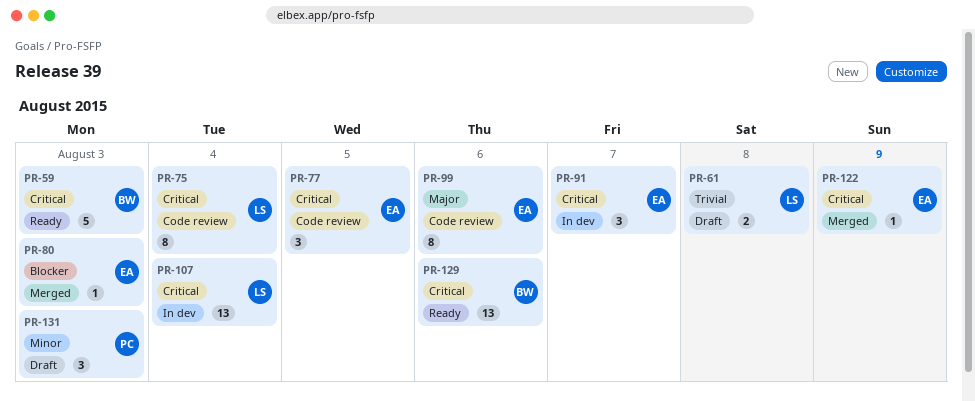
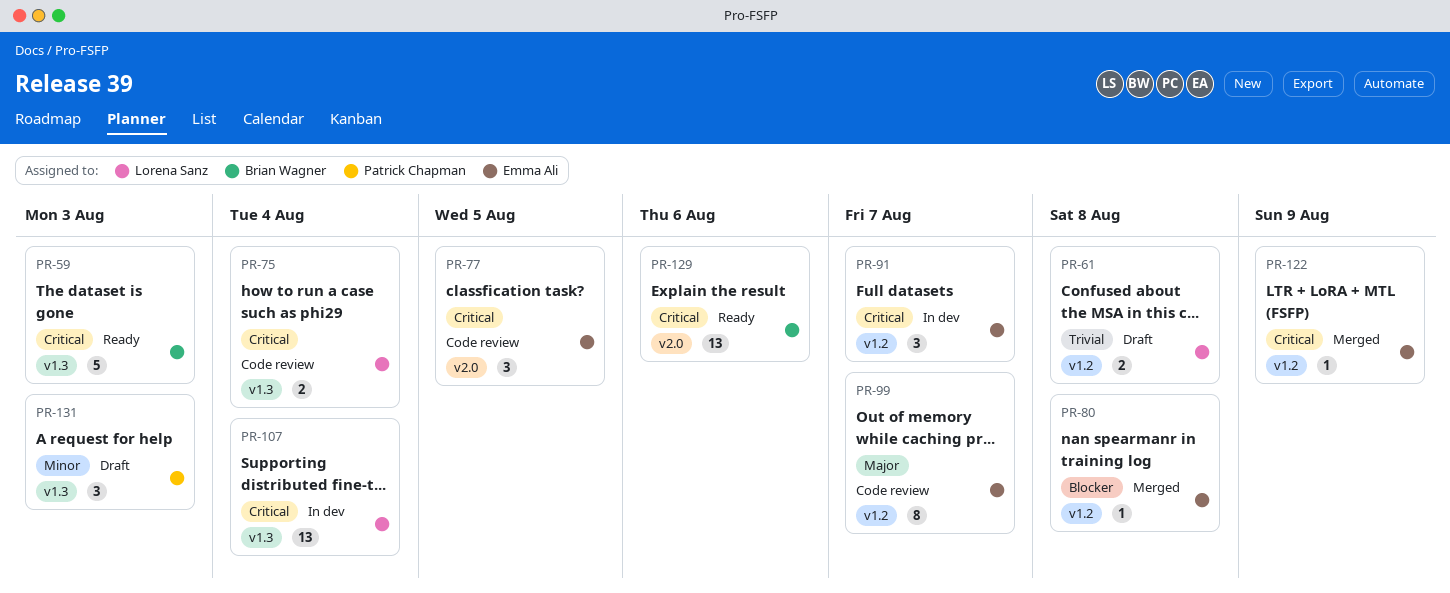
PR-75, estimate: 8 -> 2
PR-80, due: Aug 3 -> Aug 8
PR-99, due: Aug 6 -> Aug 7

